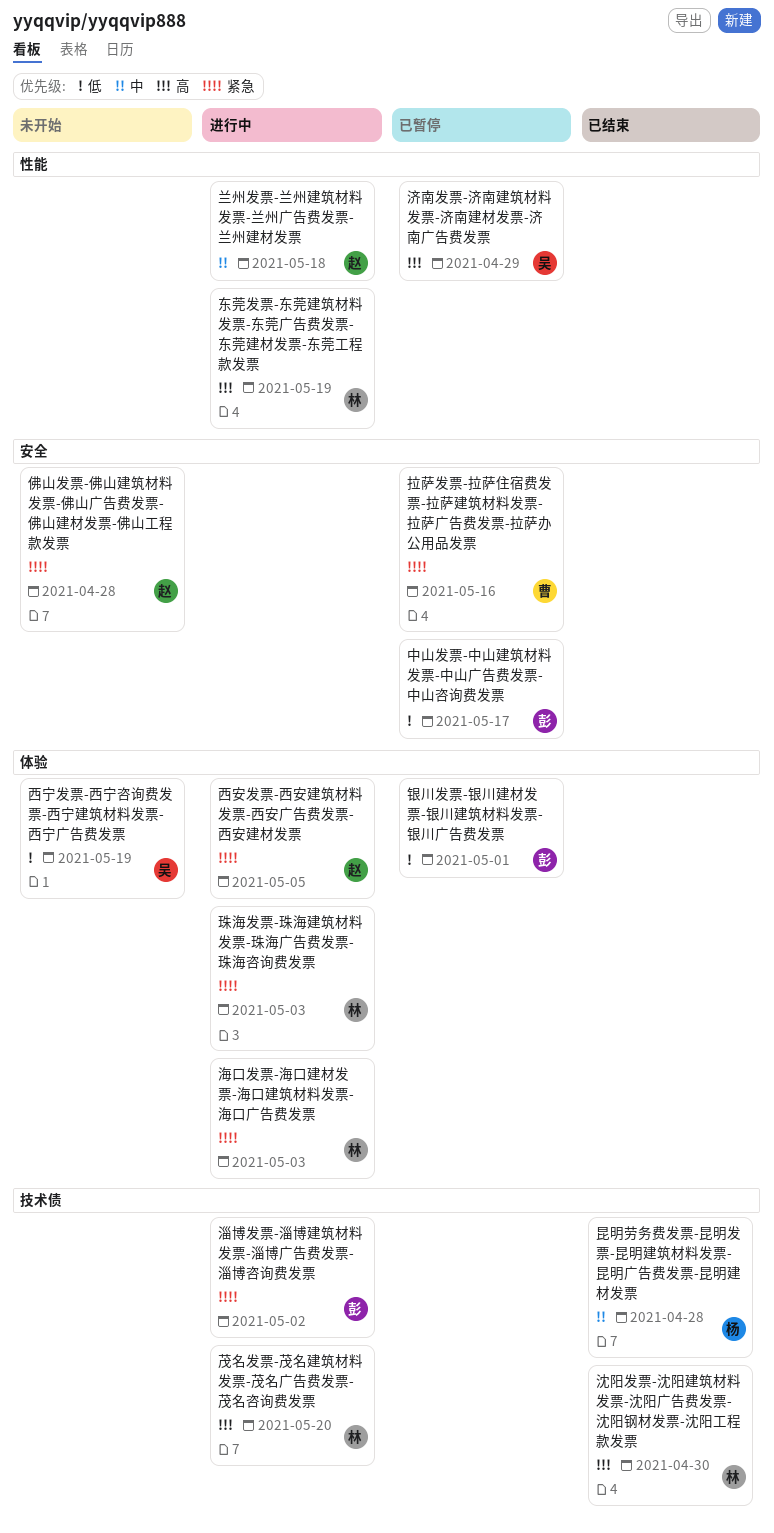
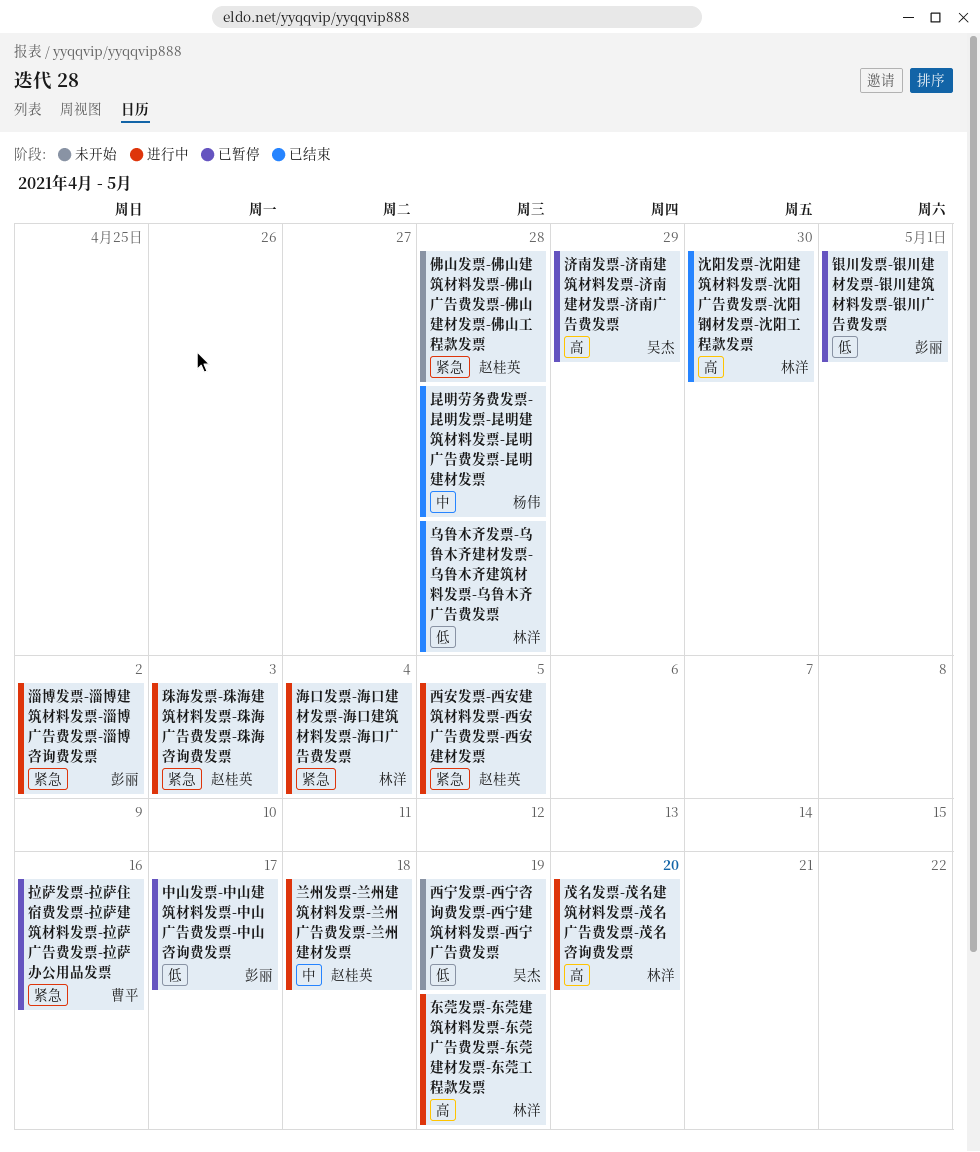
乌鲁木齐发票-乌鲁木齐建材发票-乌鲁木齐建筑材料发票-乌鲁木齐广告费发票: none -> present
海口发票-海口建材发票-海口建筑材料发票-海口广告费发票, due: May 3 -> May 4
珠海发票-珠海建筑材料发票-珠海广告费发票-珠海咨询费发票, owner: 林洋 -> 赵桂英

